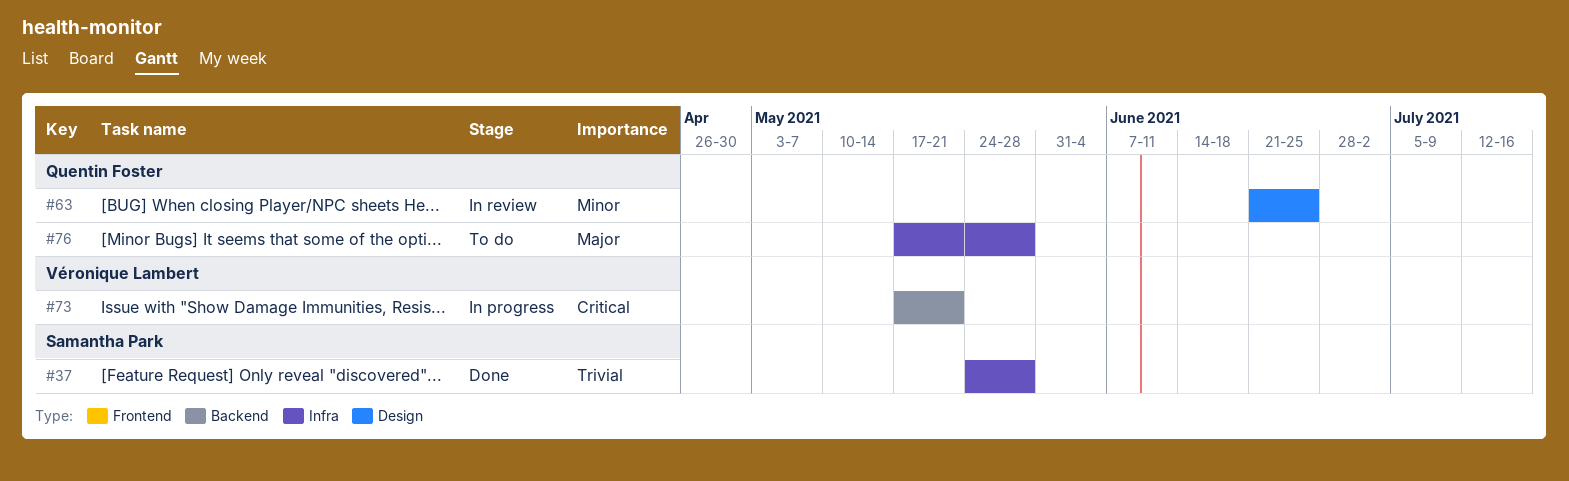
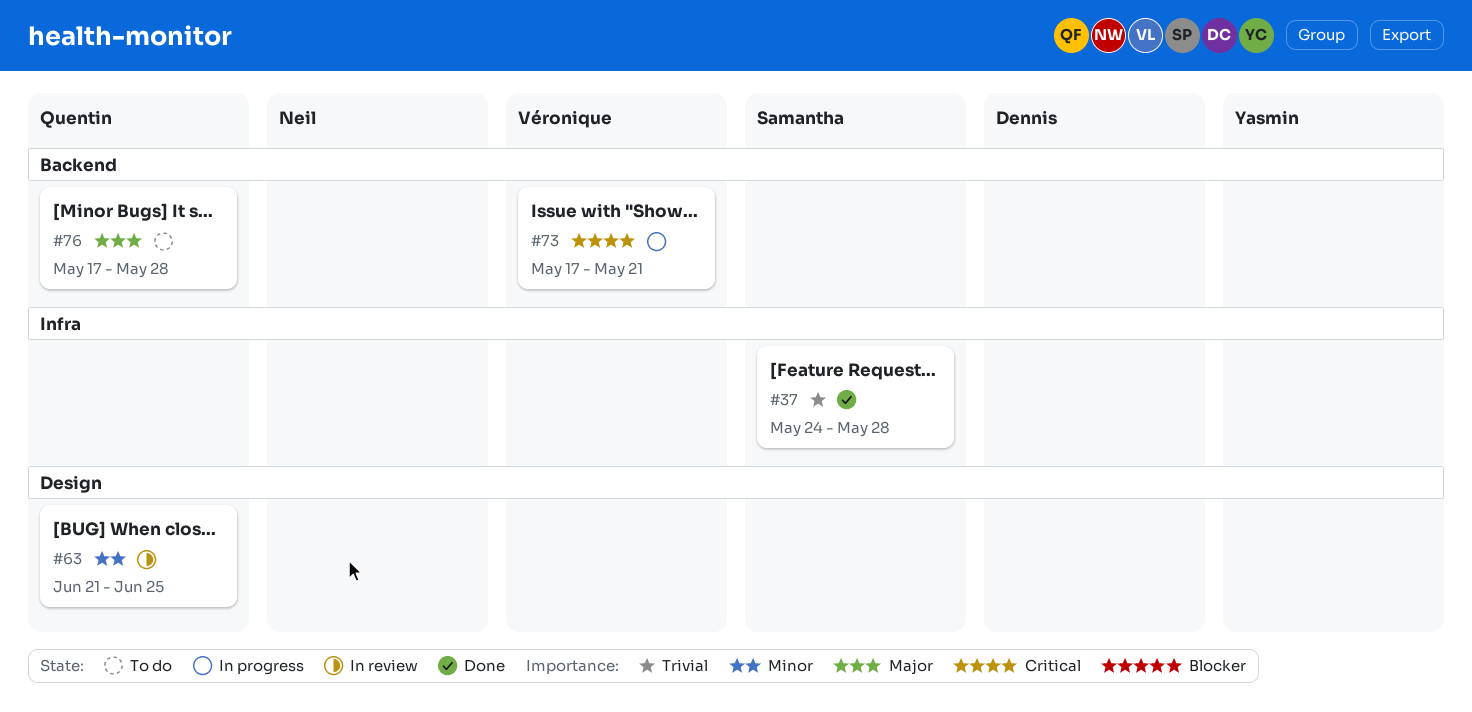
#76, label: Infra -> Backend

